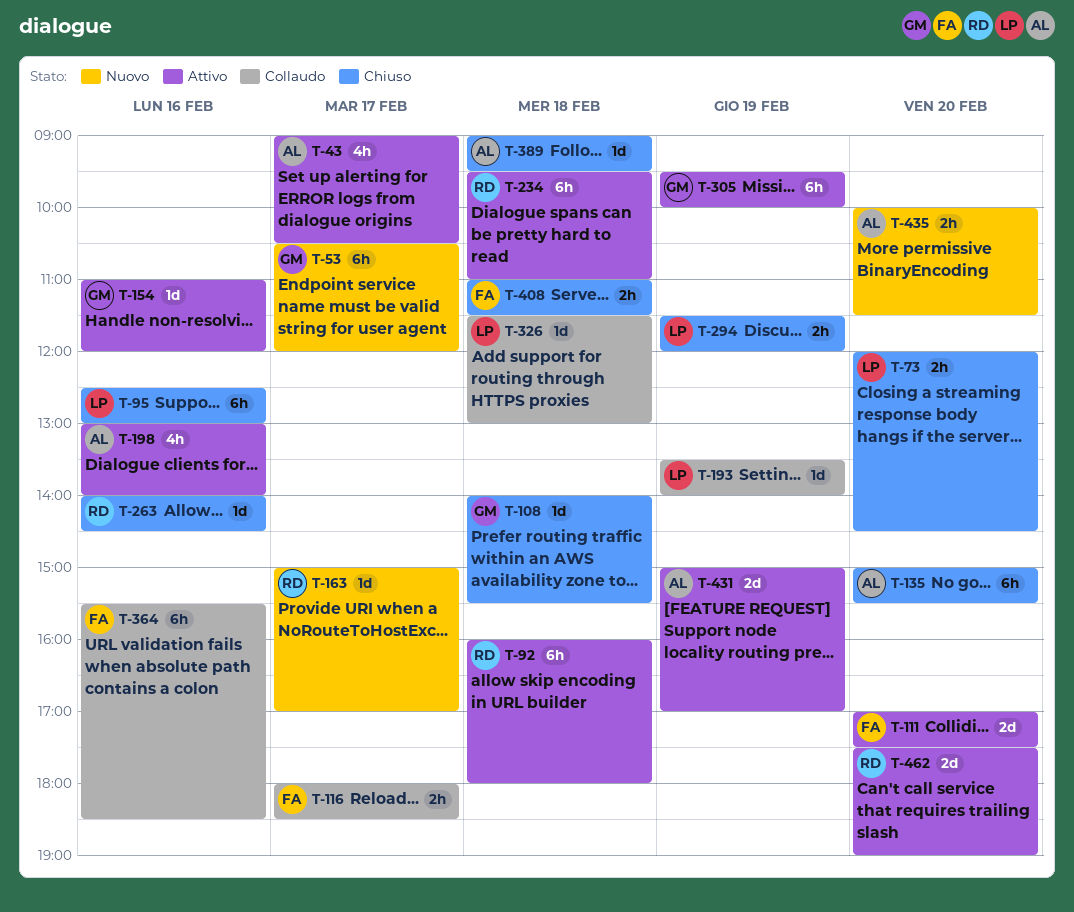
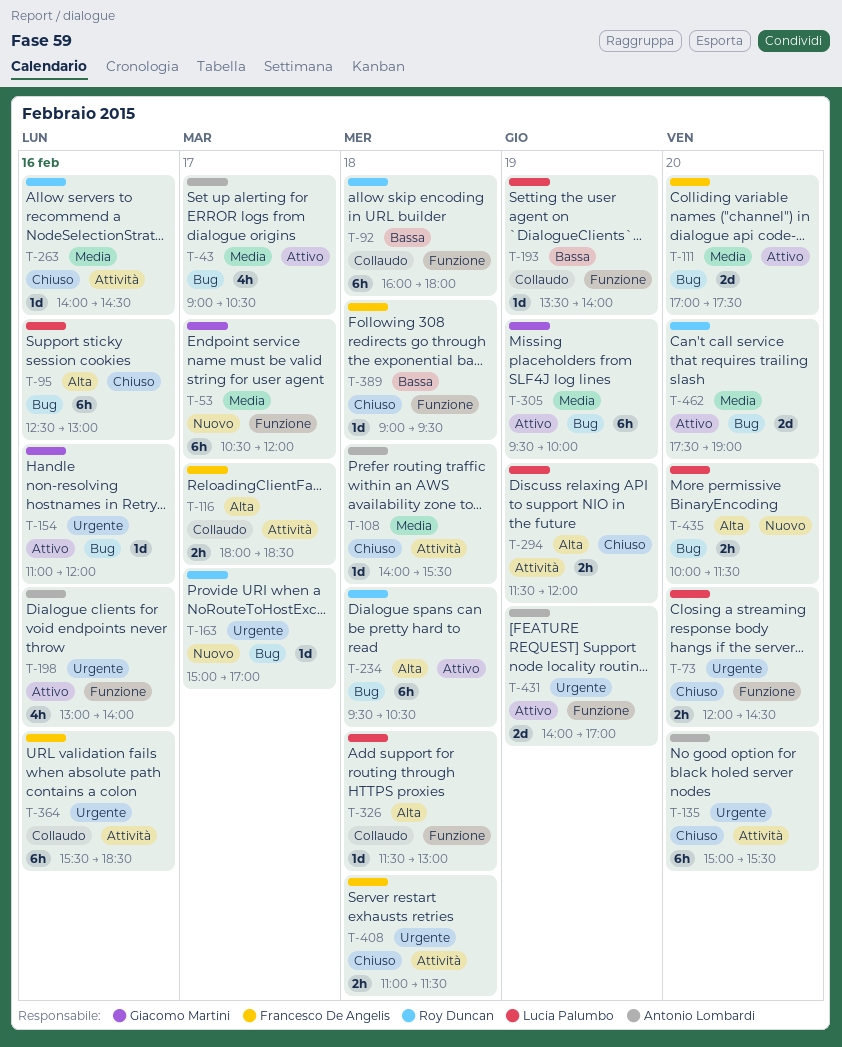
T-92, status: Attivo -> Collaudo
T-108, owner: Giacomo Martini -> Antonio Lombardi
T-234, ends: 11:00 -> 10:30
T-389, owner: Antonio Lombardi -> Francesco De Angelis
T-431, begins: 15:00 -> 14:00
T-435, owner: Antonio Lombardi -> Lucia Palumbo

